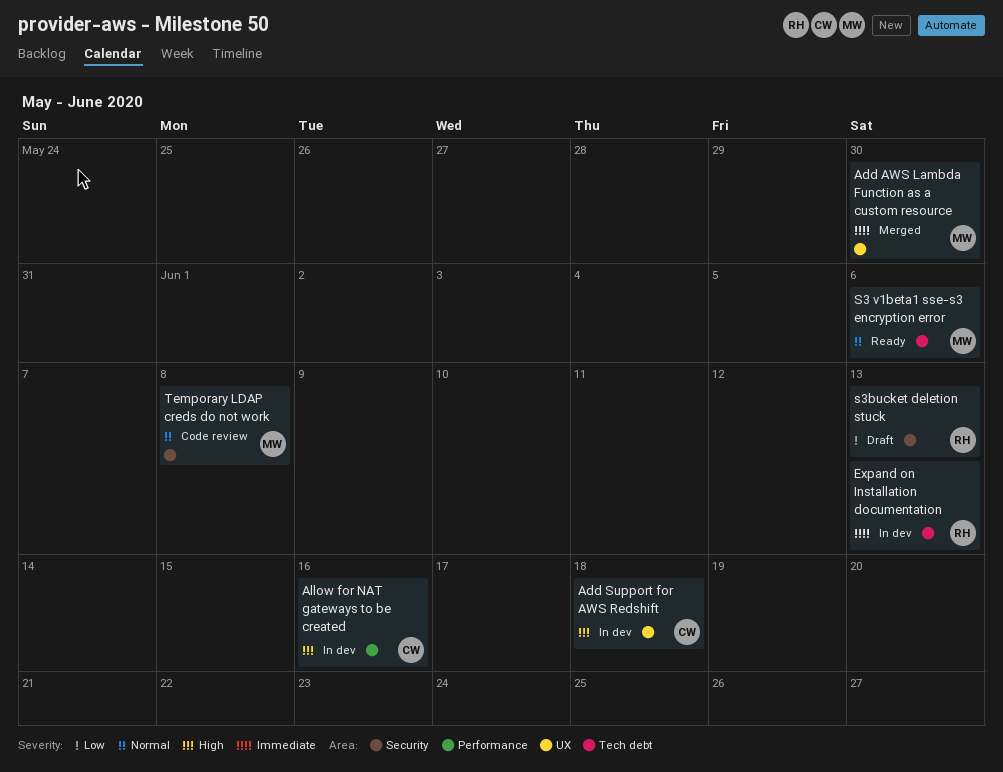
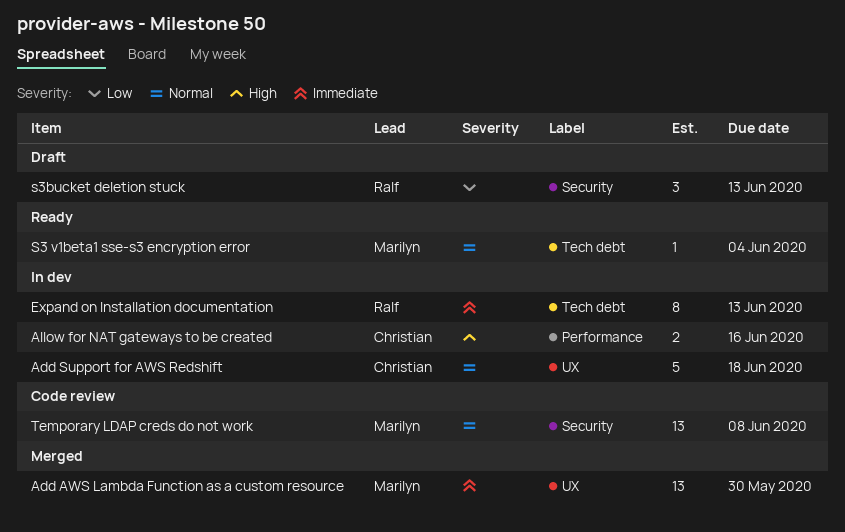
Add Support for AWS Redshift, priority: High -> Normal
S3 v1beta1 sse-s3 encryption error, due: Jun 6 -> Jun 4

